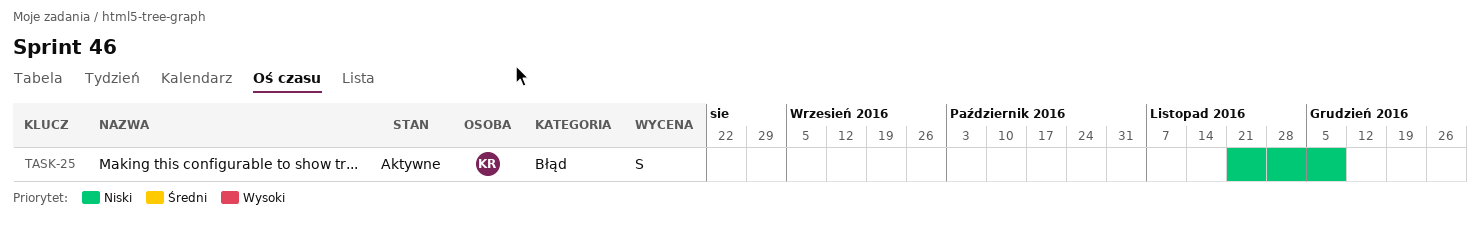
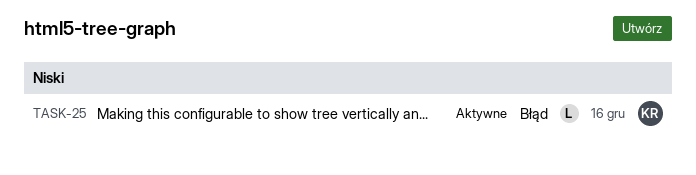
TASK-25, estimate: S -> L
TASK-25, due: Dec 9 -> Dec 16

